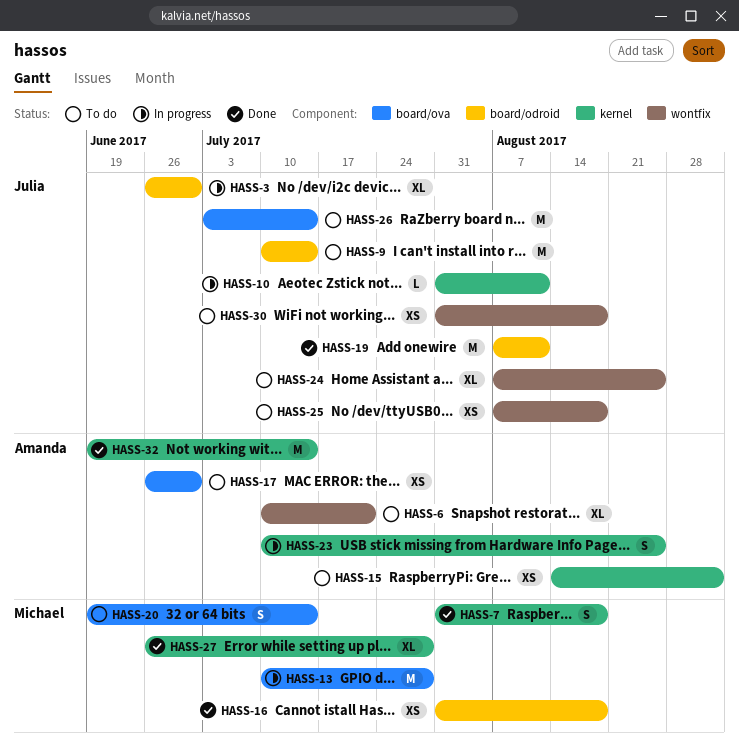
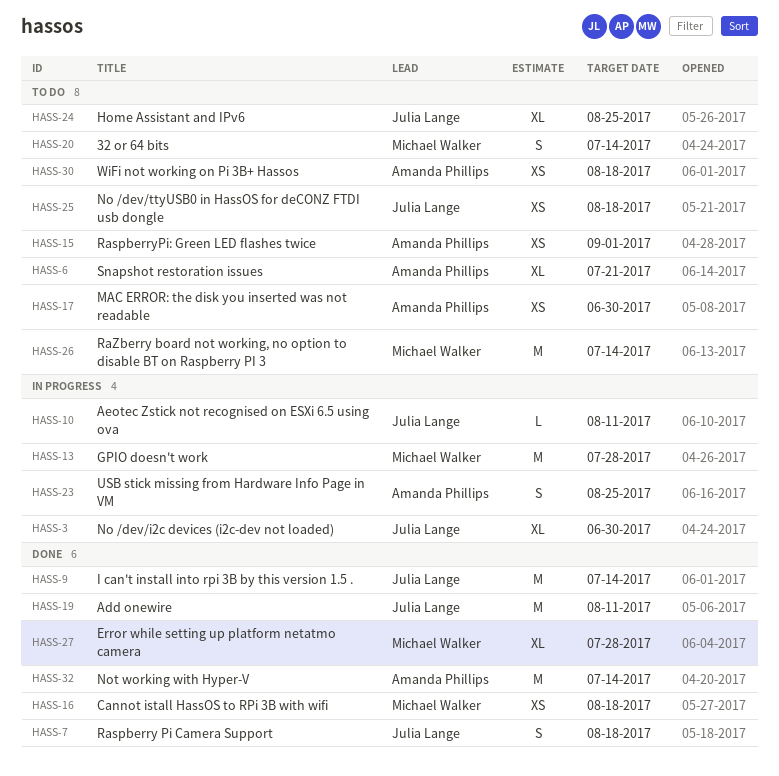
HASS-7, owner: Michael Walker -> Julia Lange
HASS-9, status: To do -> Done
HASS-26, owner: Julia Lange -> Michael Walker
HASS-30, owner: Julia Lange -> Amanda Phillips

